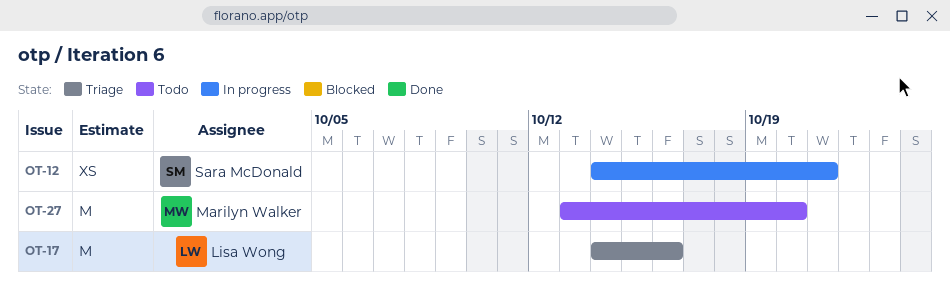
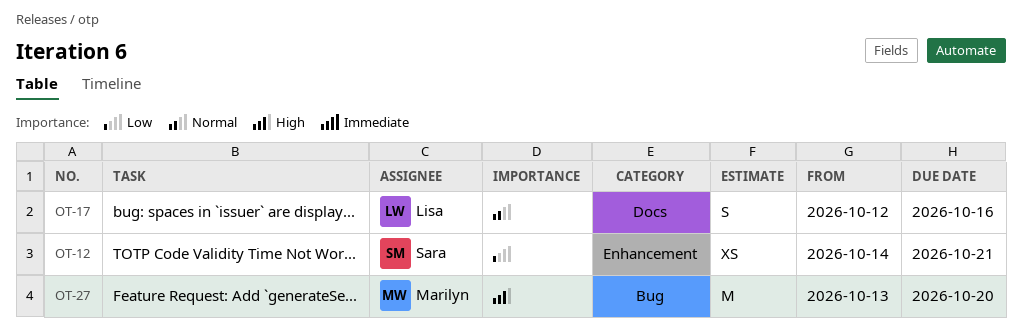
OT-17, estimate: M -> S
OT-17, start: Oct 14 -> Oct 12

